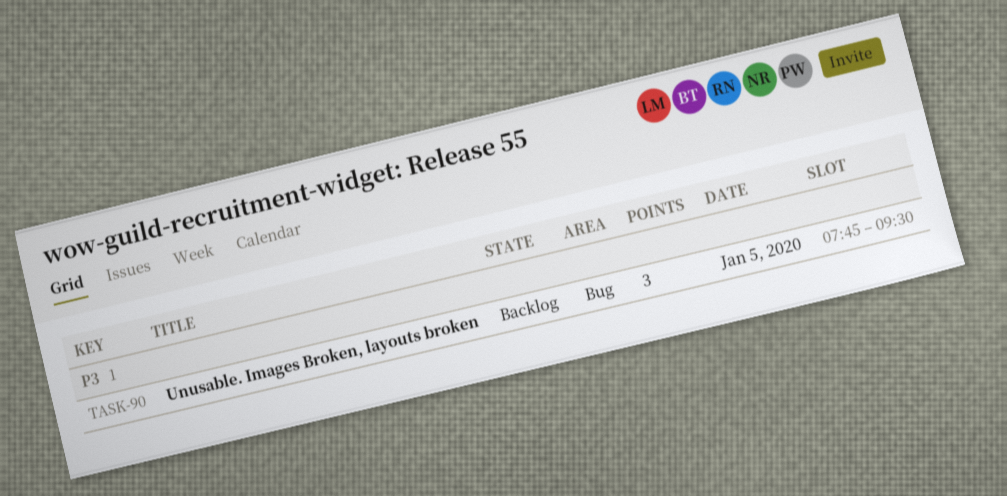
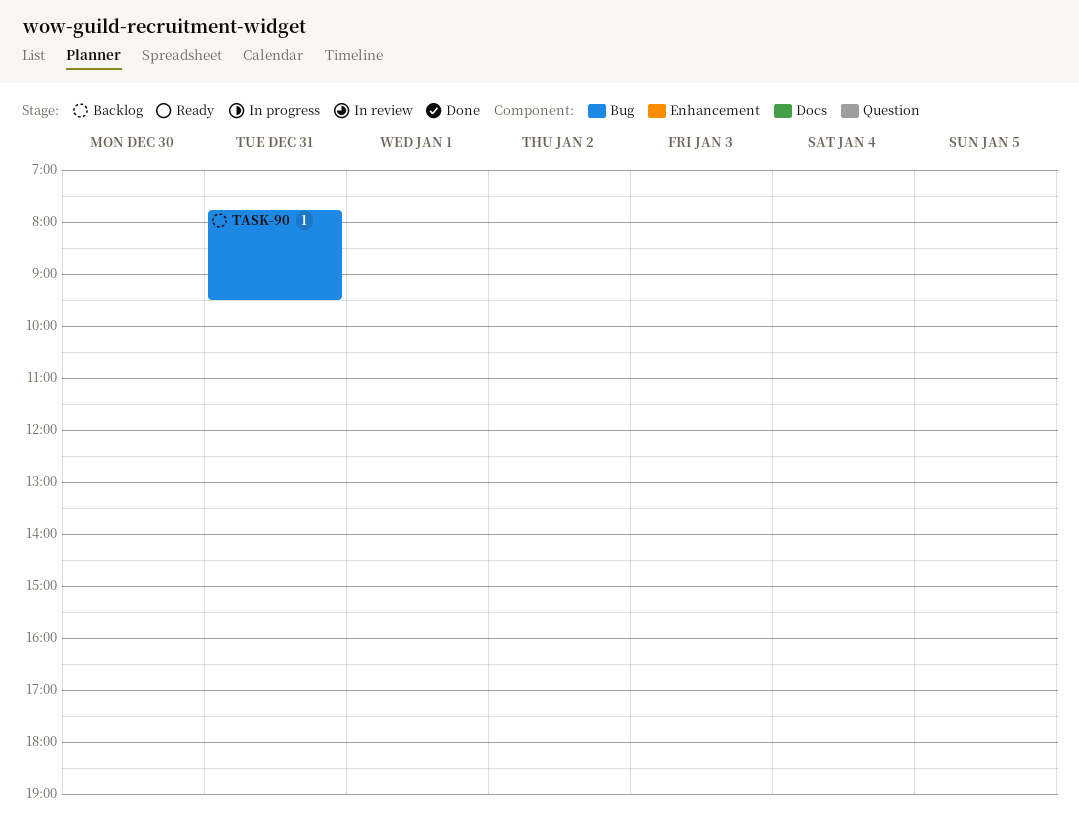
TASK-90, estimate: 3 -> 1
TASK-90, day: Jan 5 -> Dec 31

